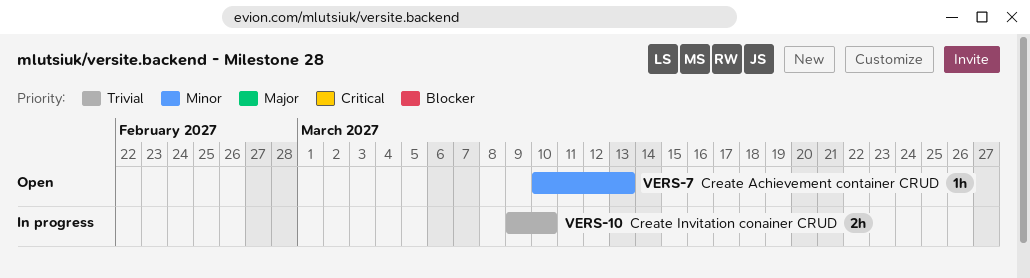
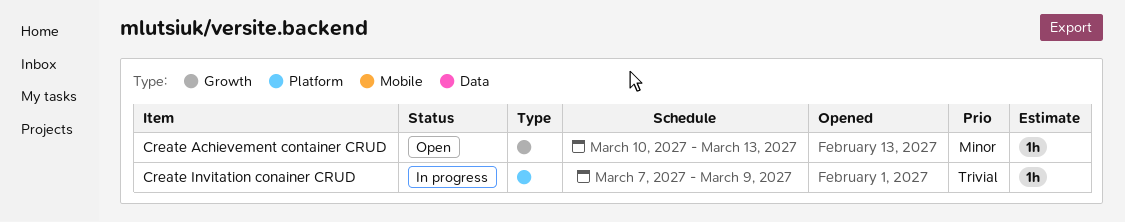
Create Invitation conainer CRUD, estimate: 2h -> 1h
Create Invitation conainer CRUD, start: Mar 9 -> Mar 7
Create Invitation conainer CRUD, due: Mar 10 -> Mar 9

